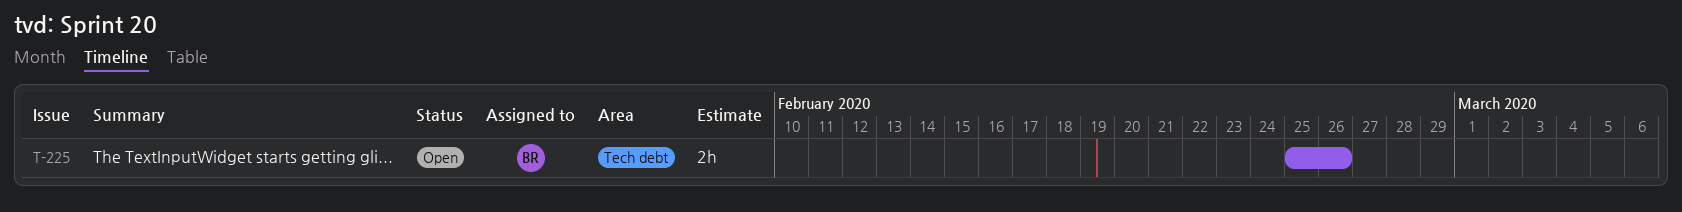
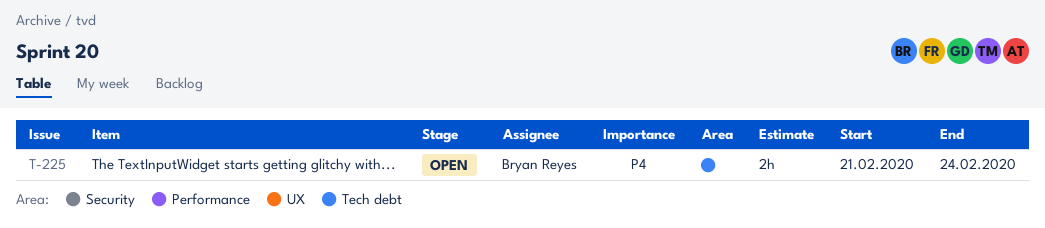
T-225, start: Feb 25 -> Feb 21
T-225, due: Feb 26 -> Feb 24

